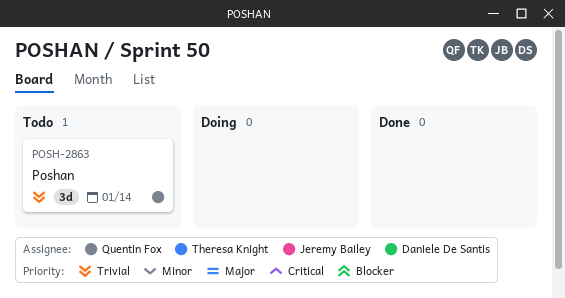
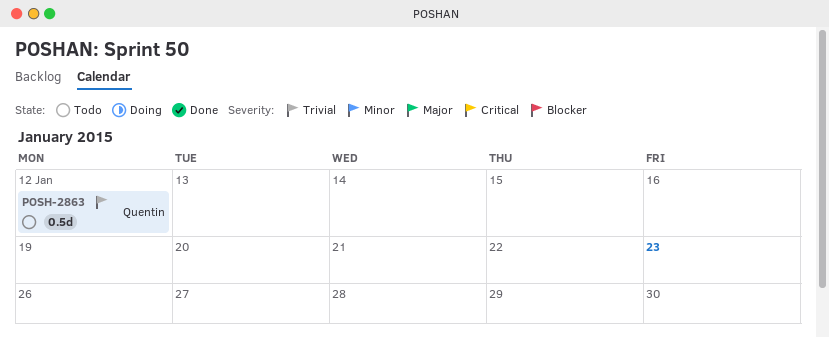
POSH-2863, estimate: 3d -> 0.5d
POSH-2863, due: Jan 14 -> Jan 12

